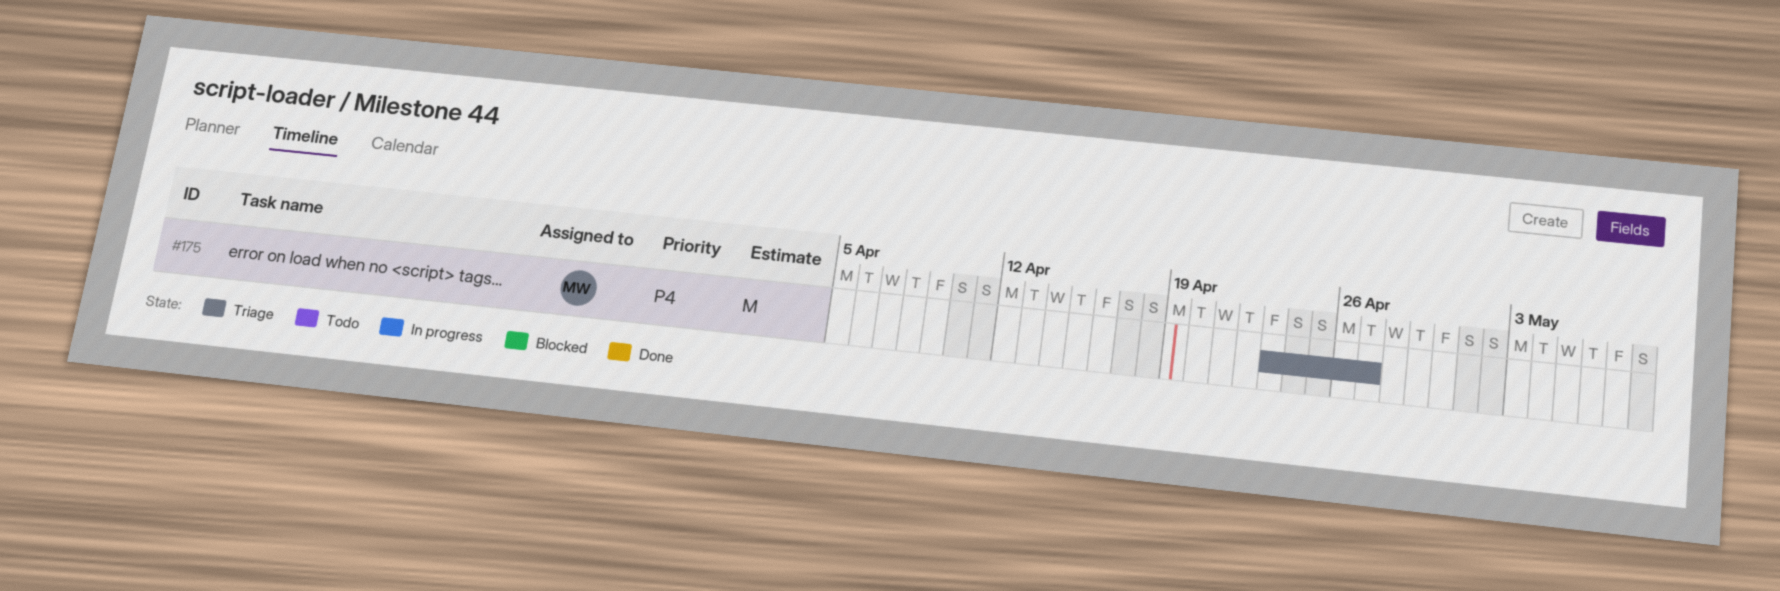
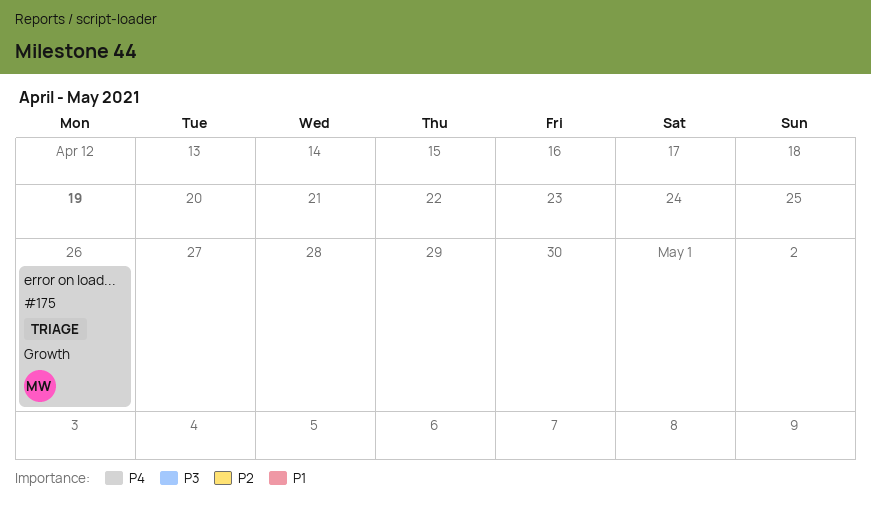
#175, due: Apr 27 -> Apr 26

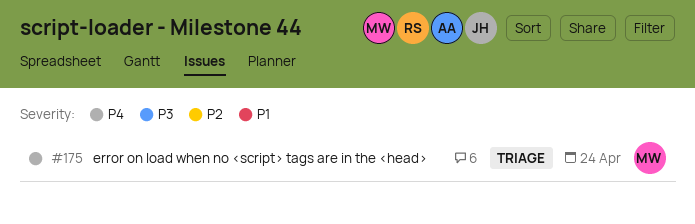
#175, due: Apr 26 -> Apr 24

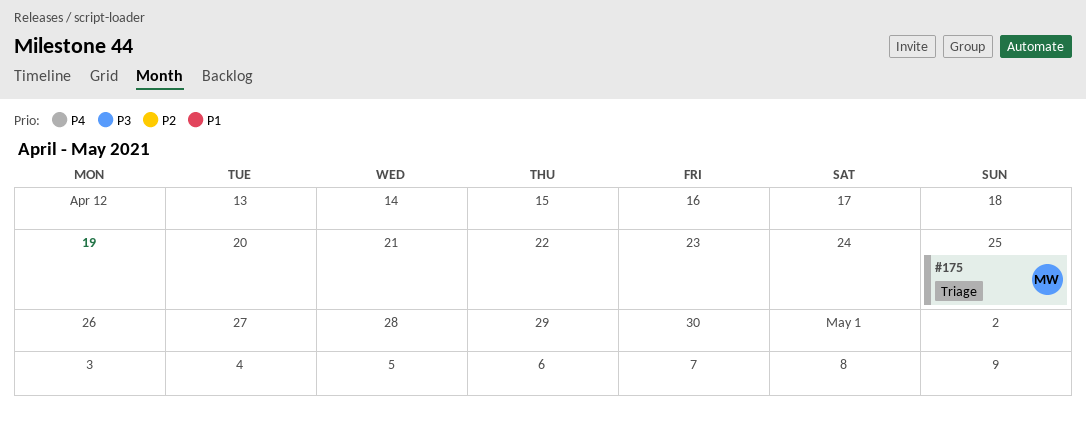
#175, due: Apr 24 -> Apr 25

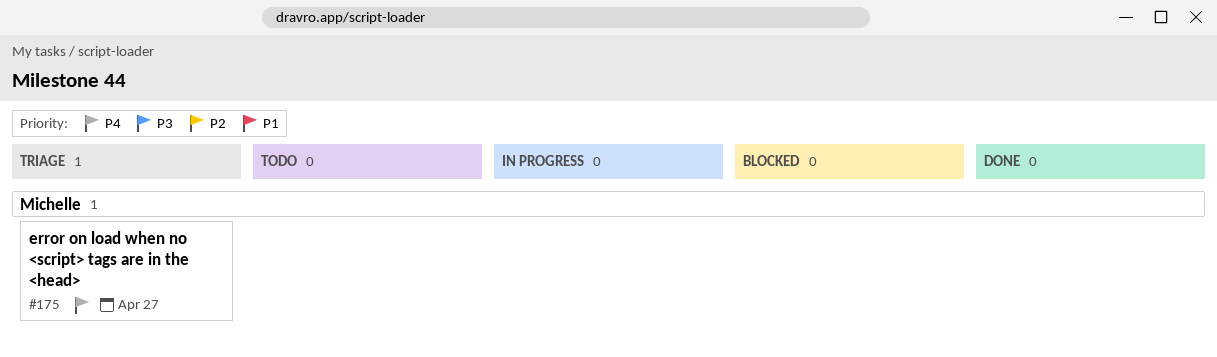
#175, due: Apr 25 -> Apr 27

